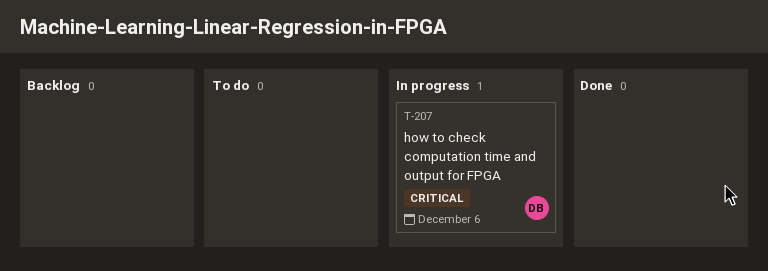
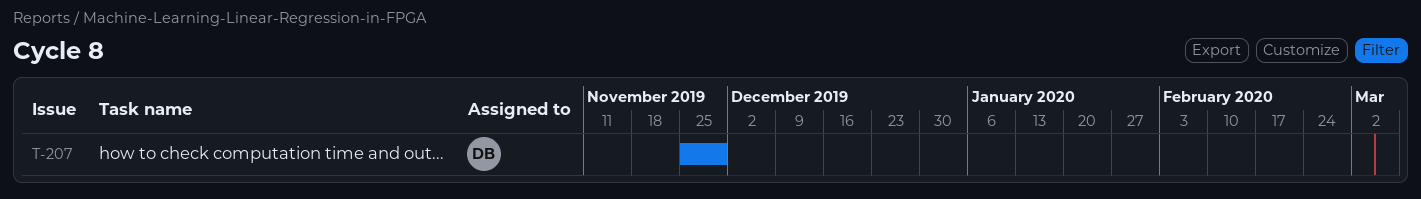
T-207, due: Dec 6 -> Nov 29

